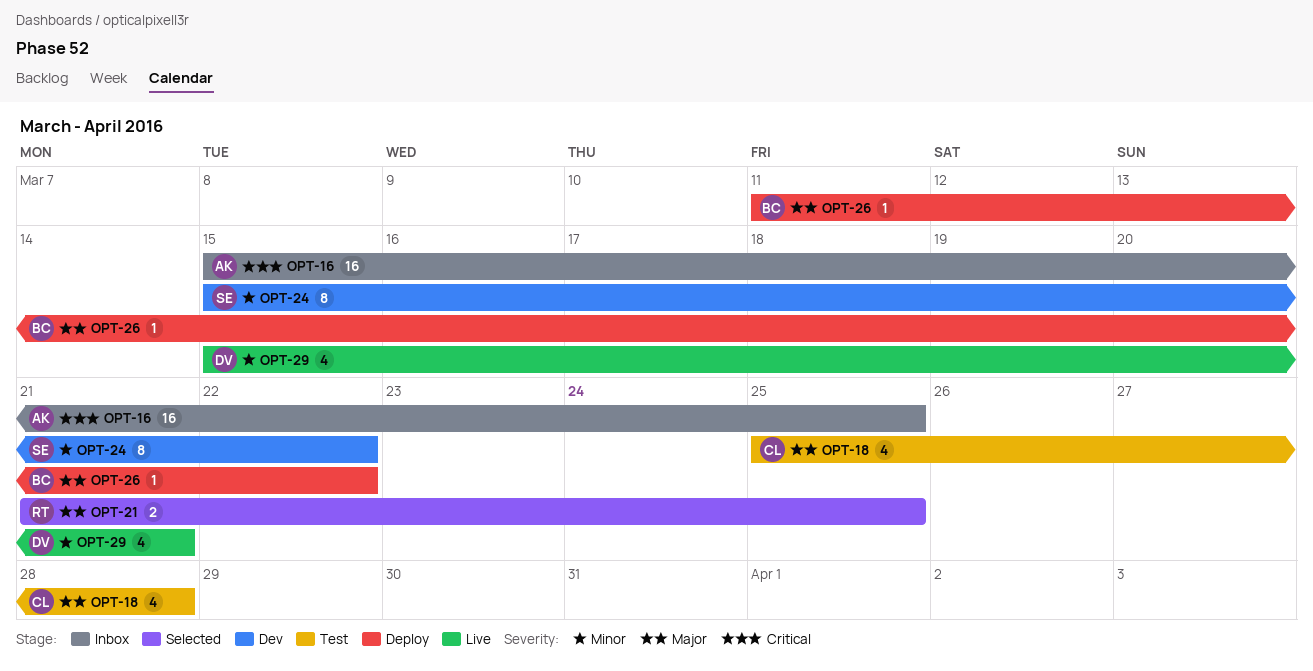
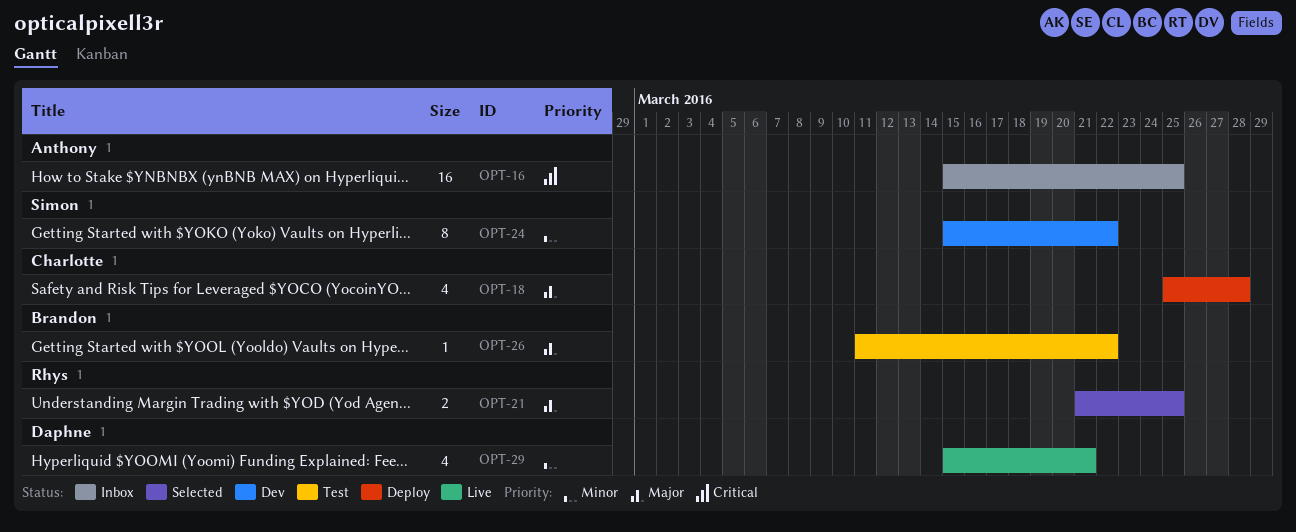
OPT-18, status: Test -> Deploy
OPT-26, status: Deploy -> Test

